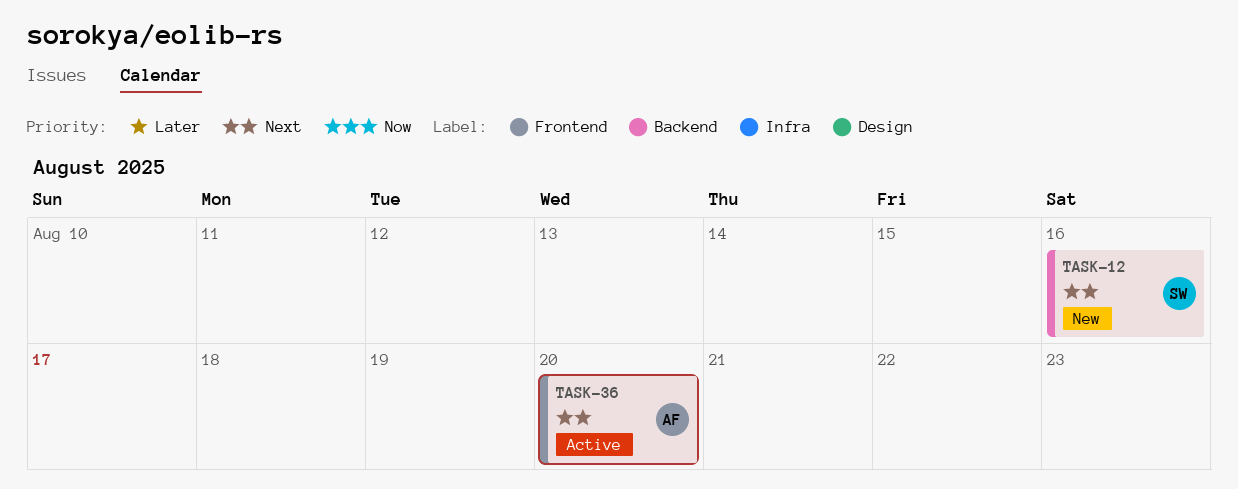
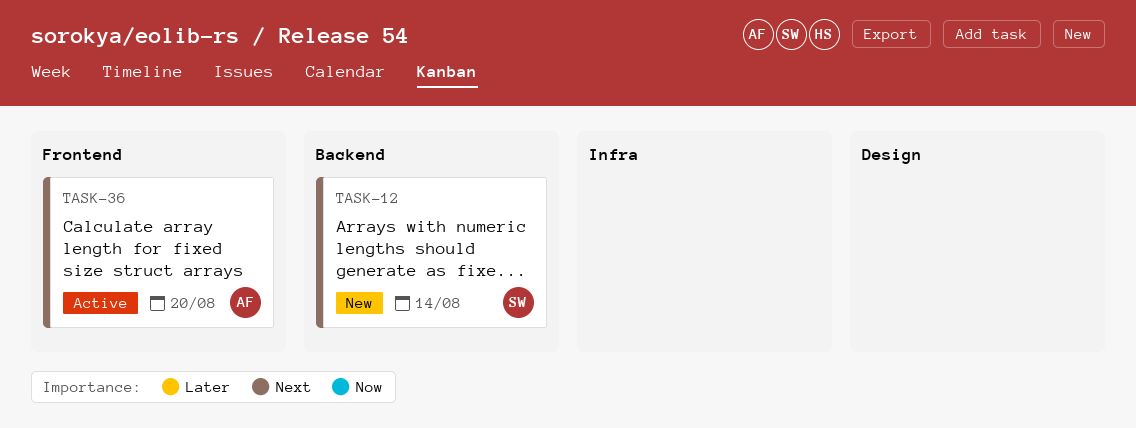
TASK-12, due: Aug 16 -> Aug 14

